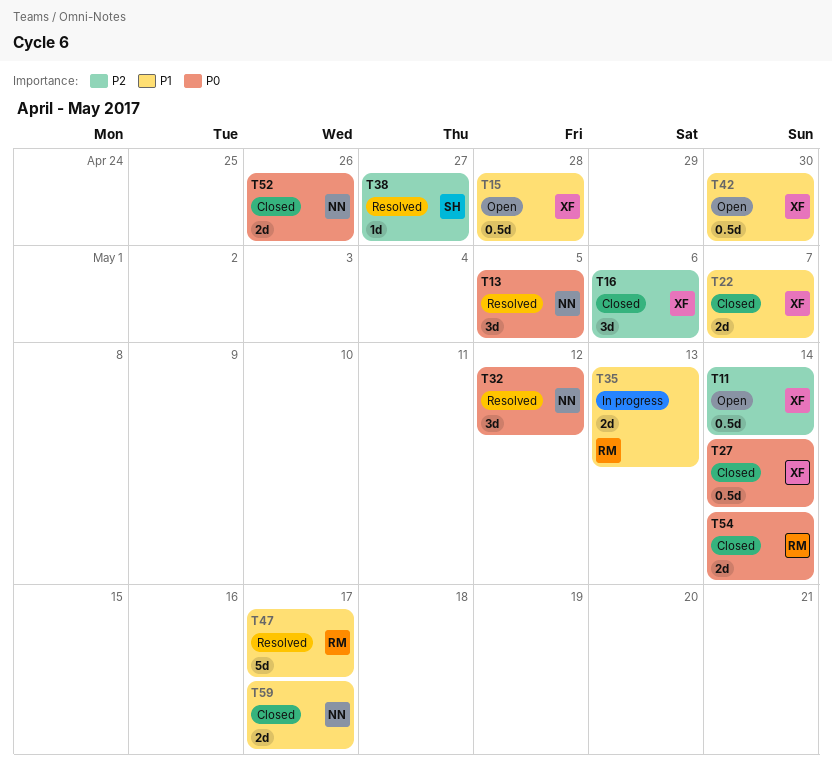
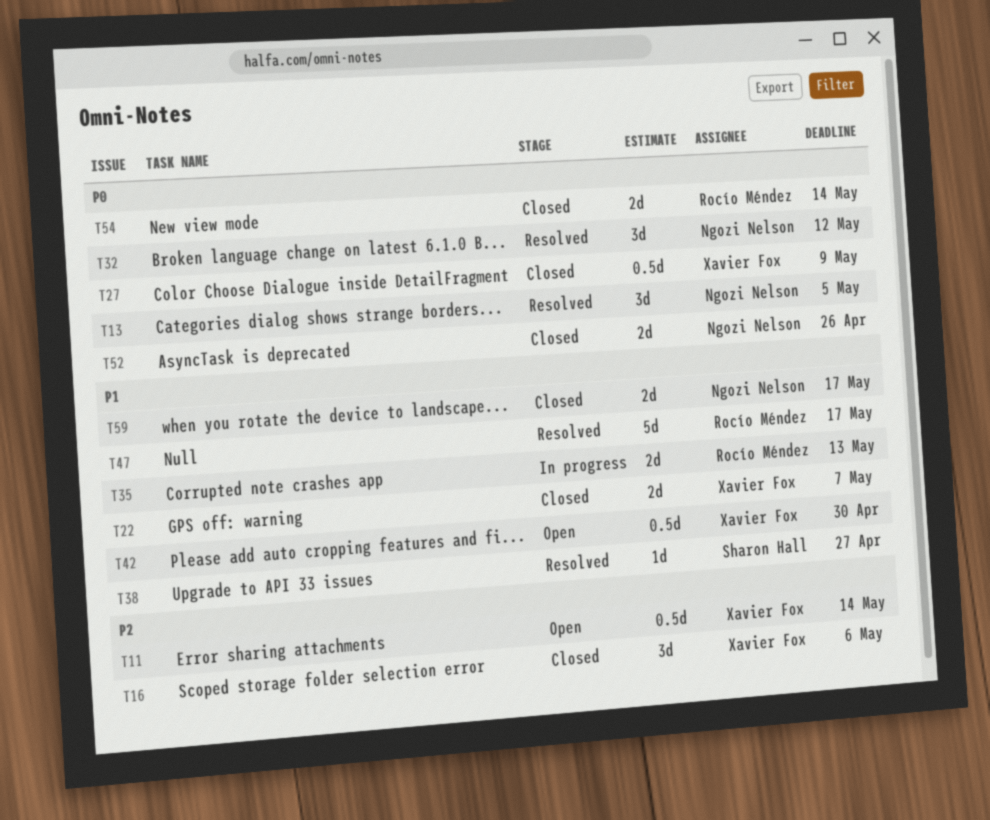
T15: present -> none
T27, due: May 14 -> May 9
T38, priority: P2 -> P1

